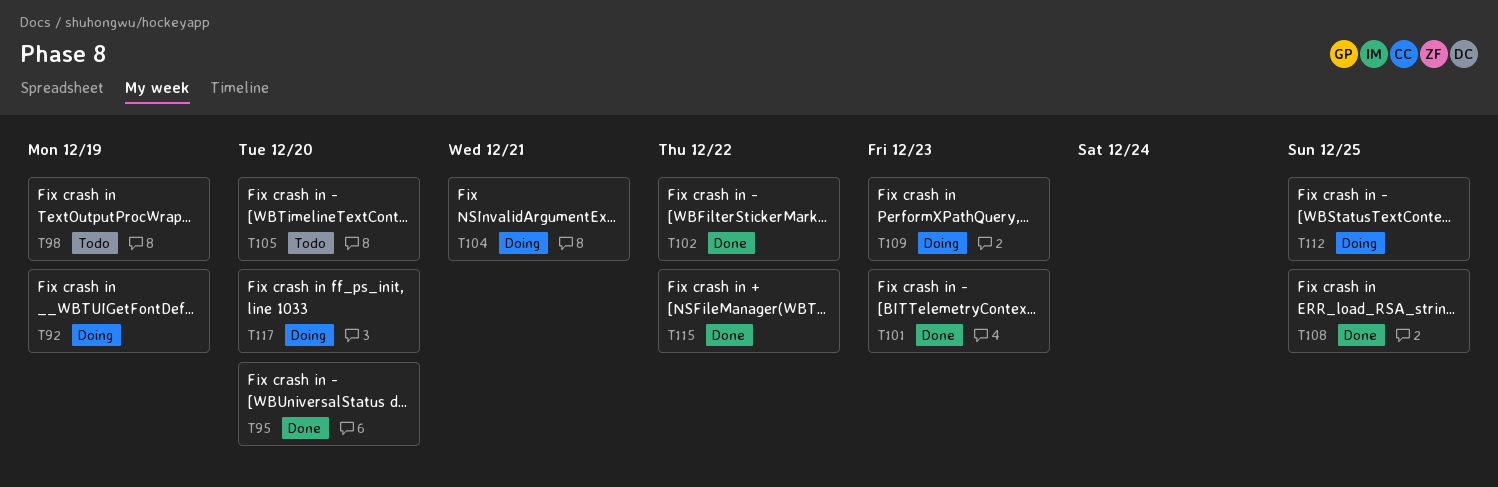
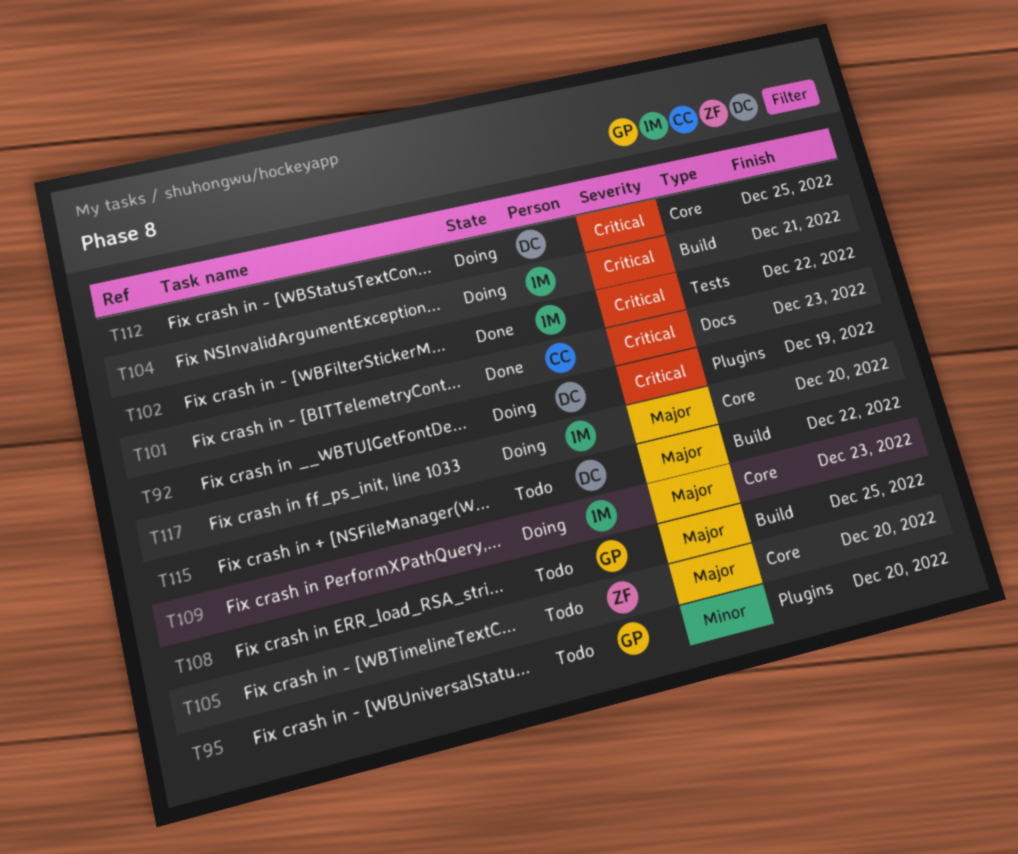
T95, status: Done -> Todo
T98: present -> none
T108, status: Done -> Todo
T115, status: Done -> Todo

